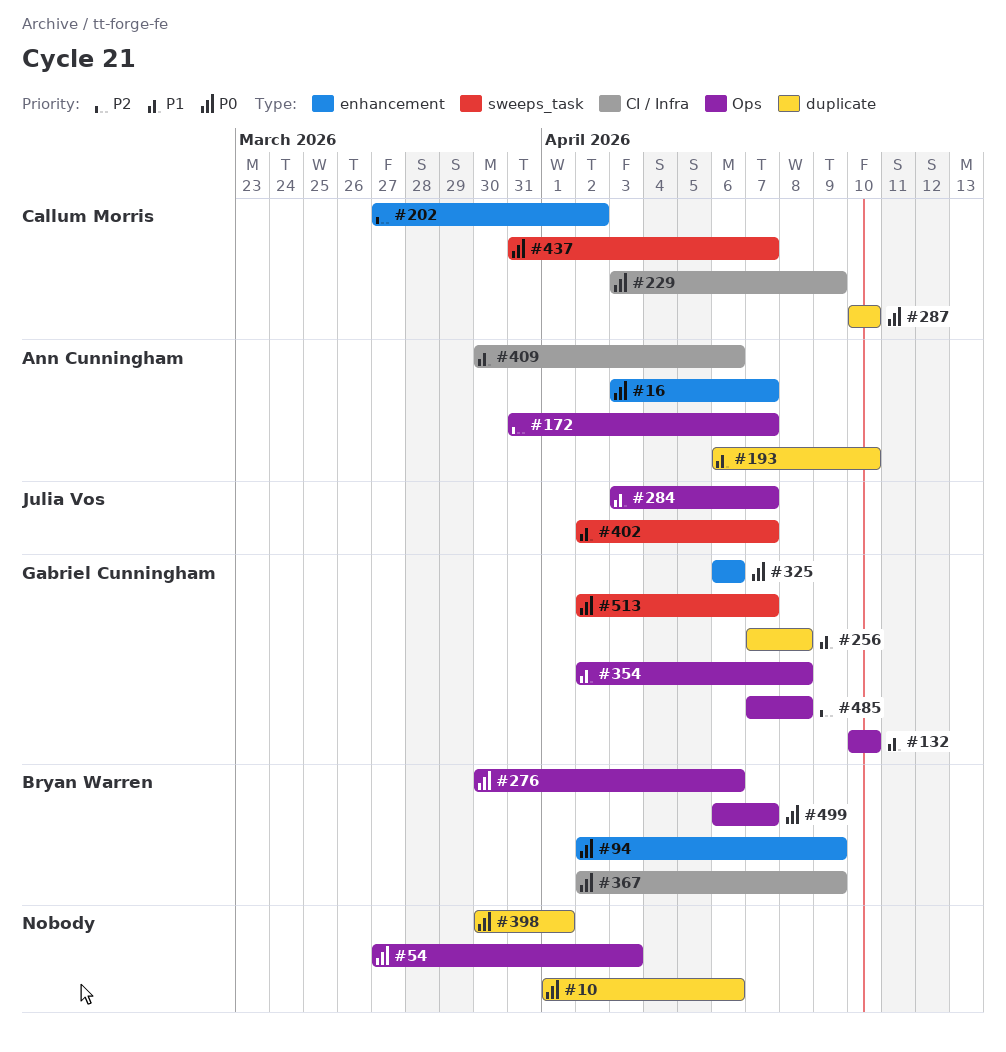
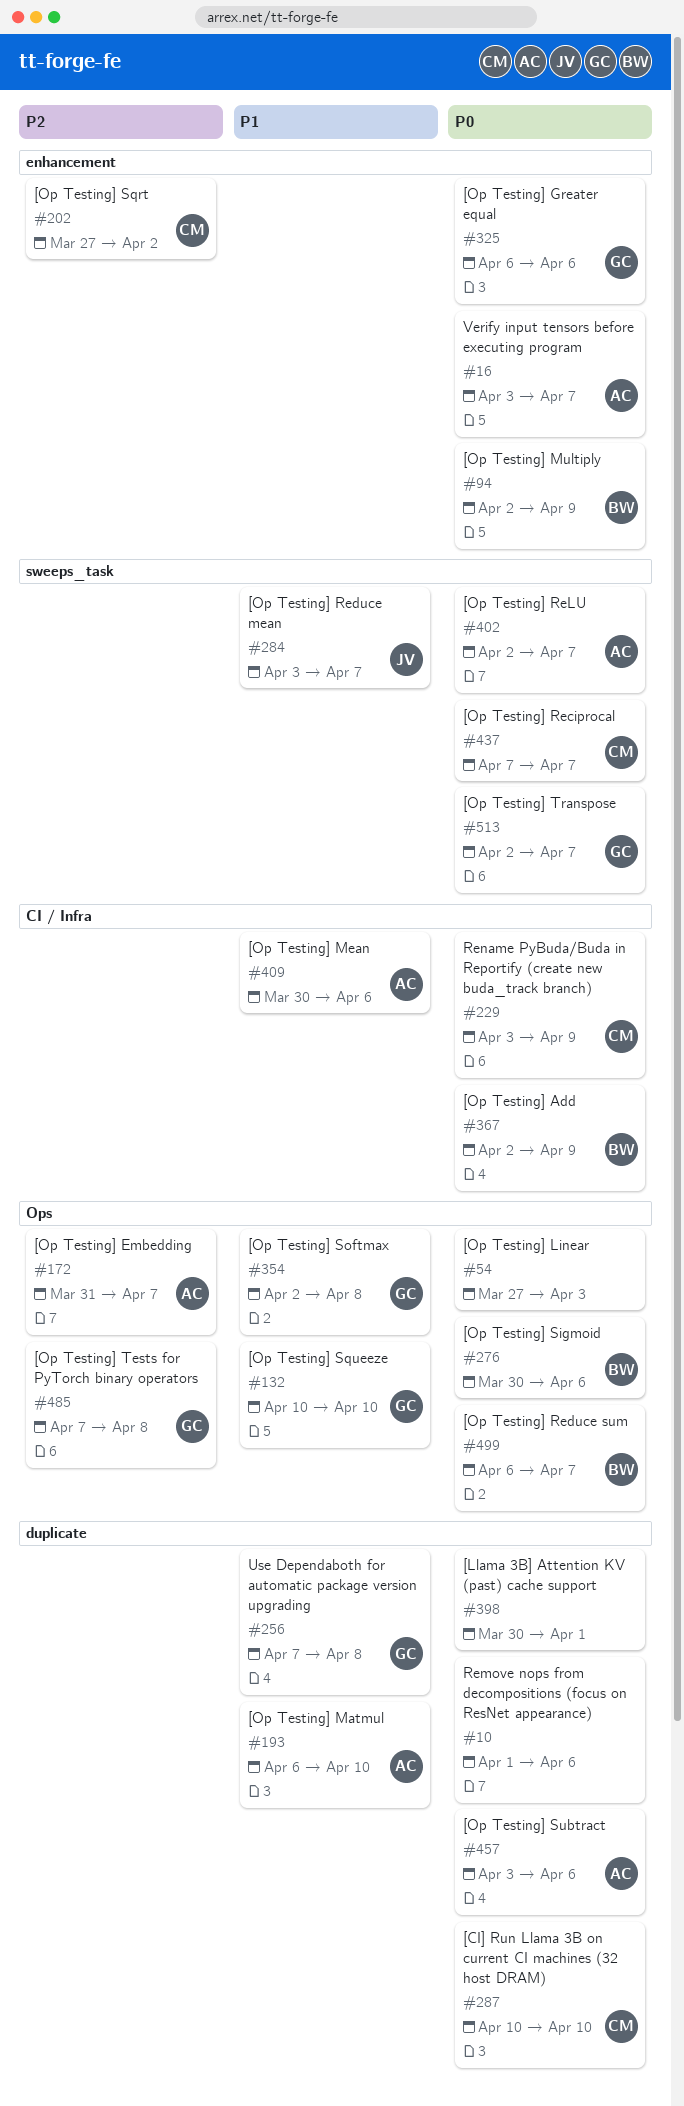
#284, label: Ops -> sweeps_task
#402, owner: Julia Vos -> Ann Cunningham
#402, priority: P1 -> P0
#437, start: Mar 31 -> Apr 7
#457: none -> present

